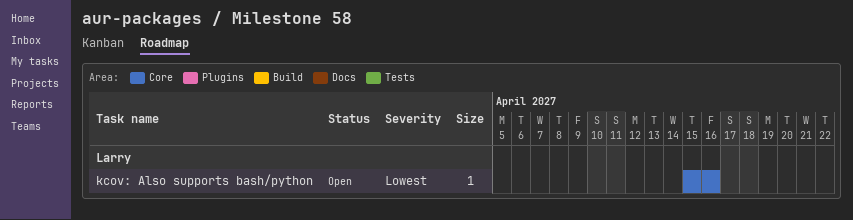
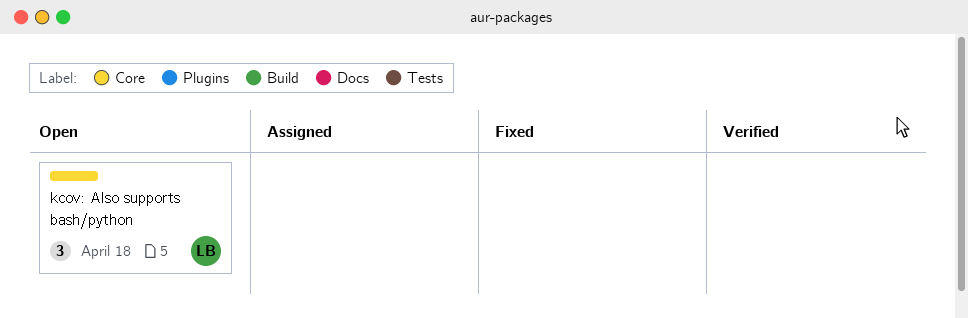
kcov: Also supports bash/python, estimate: 1 -> 3
kcov: Also supports bash/python, due: Apr 16 -> Apr 18

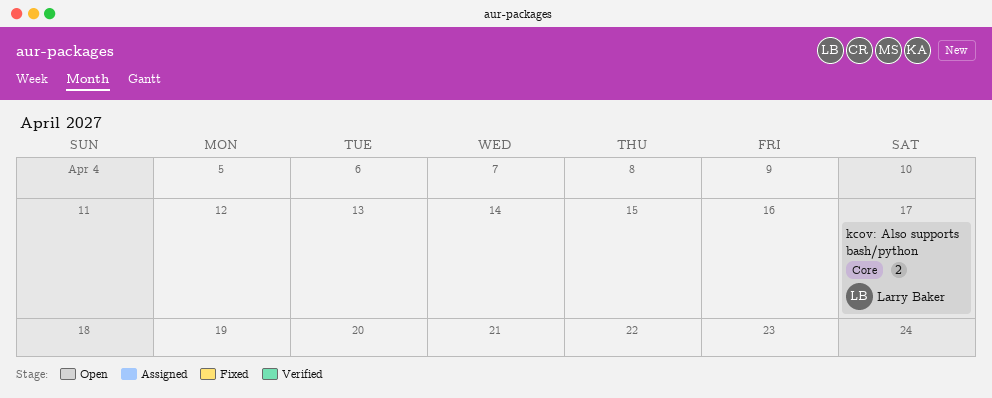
kcov: Also supports bash/python, estimate: 3 -> 2
kcov: Also supports bash/python, due: Apr 18 -> Apr 17

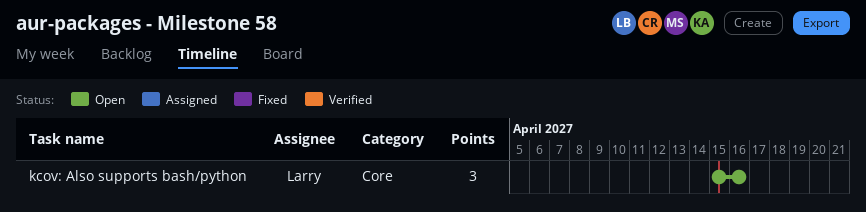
kcov: Also supports bash/python, estimate: 2 -> 3
kcov: Also supports bash/python, due: Apr 17 -> Apr 16

